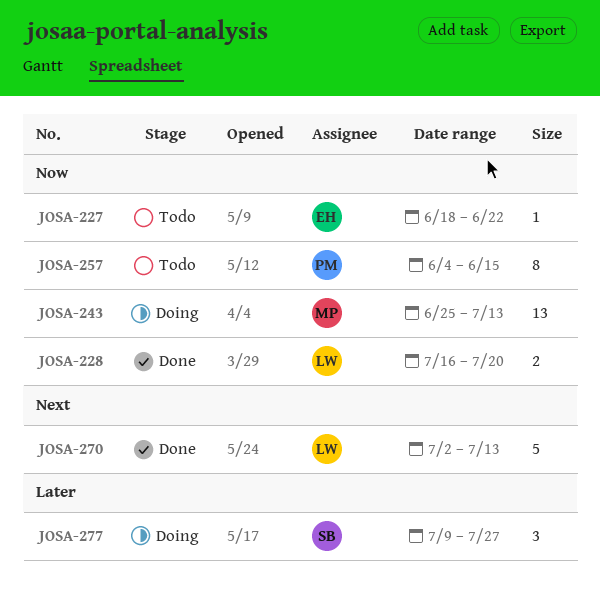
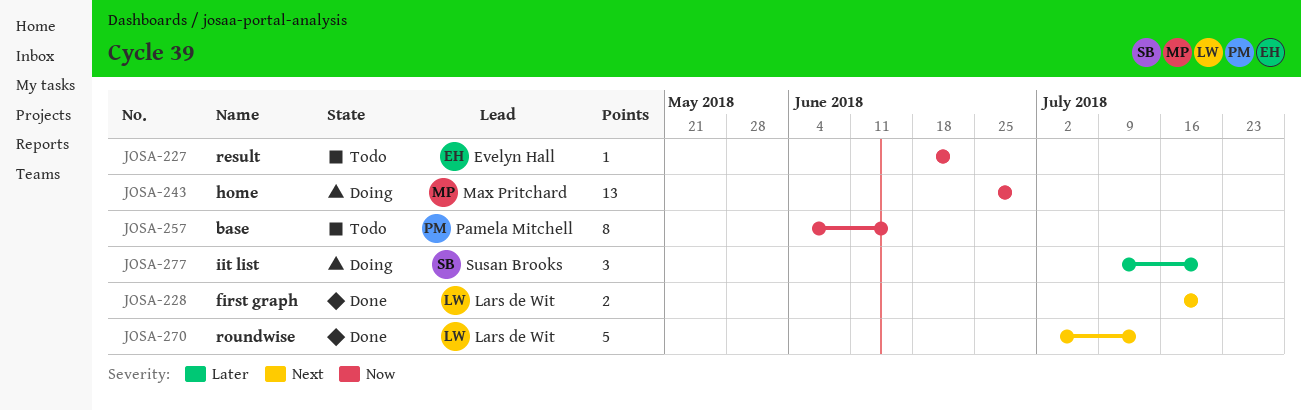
JOSA-228, priority: Now -> Next
JOSA-243, due: Jul 13 -> Jun 29
JOSA-277, due: Jul 27 -> Jul 20

